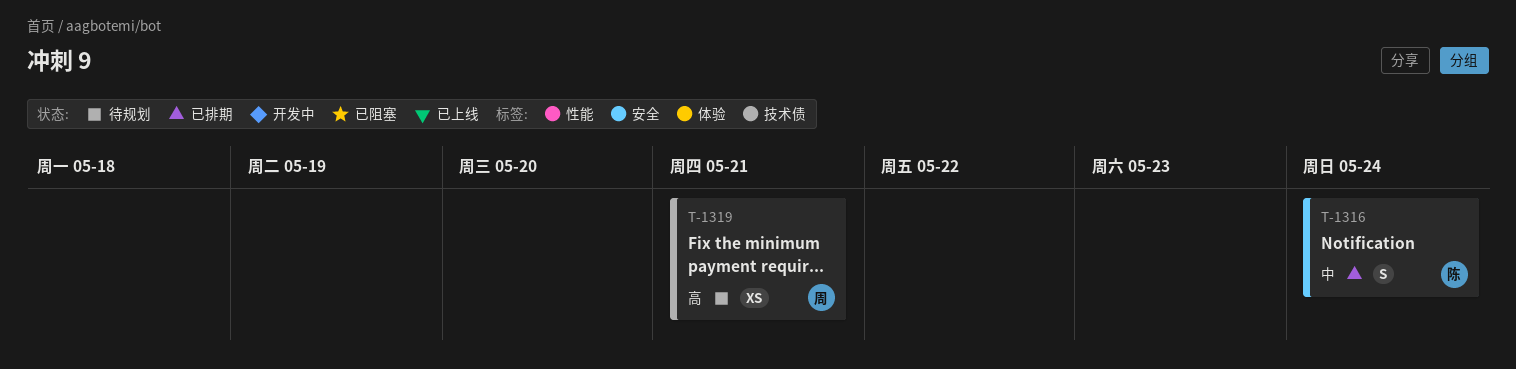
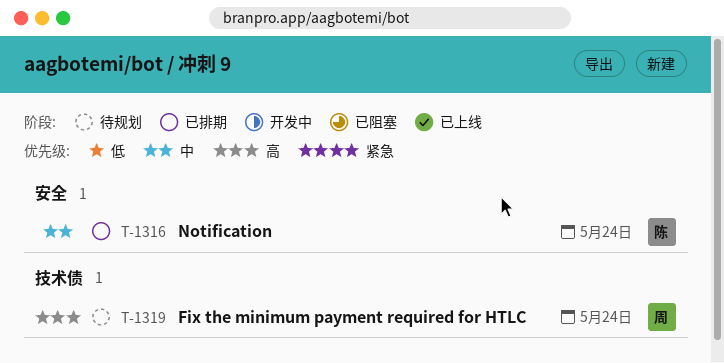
T-1319, due: May 21 -> May 24

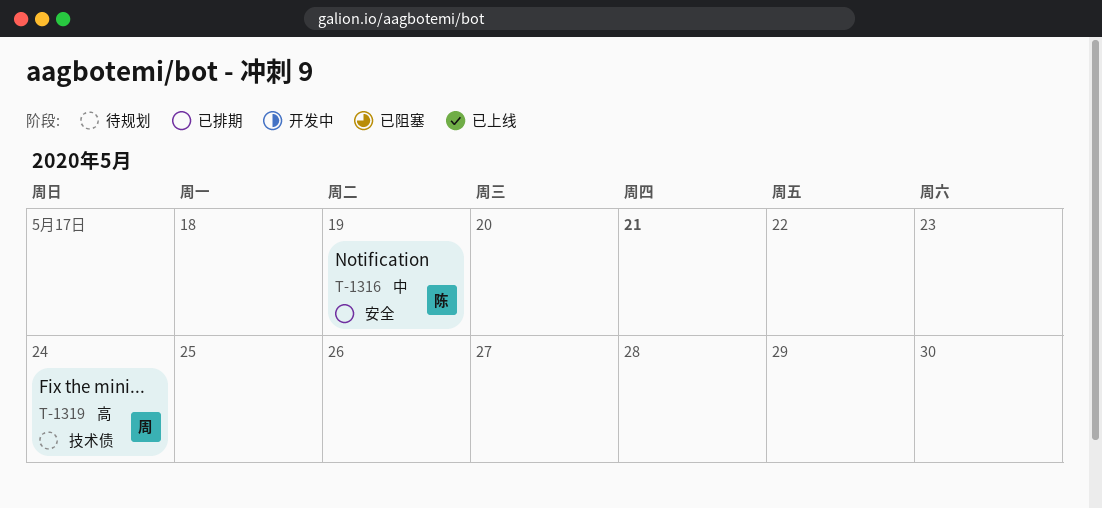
T-1316, due: May 24 -> May 19

